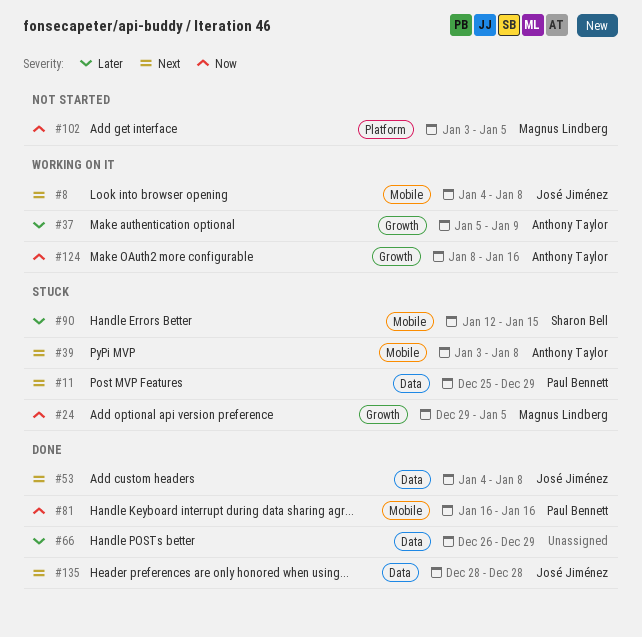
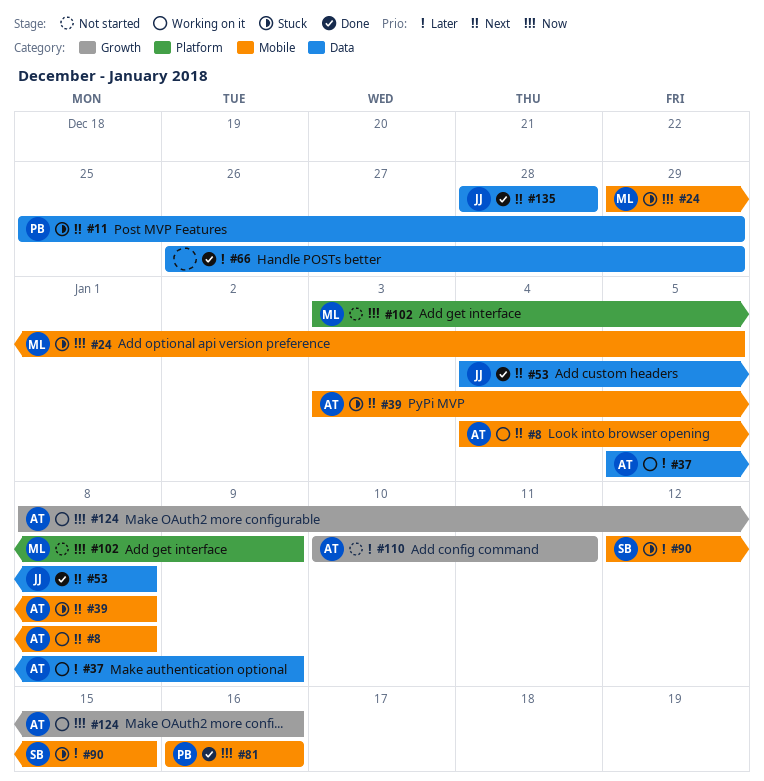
#8, owner: José Jiménez -> Anthony Taylor
#24, label: Growth -> Mobile
#37, label: Growth -> Data
#102, due: Jan 5 -> Jan 9
#110: none -> present

